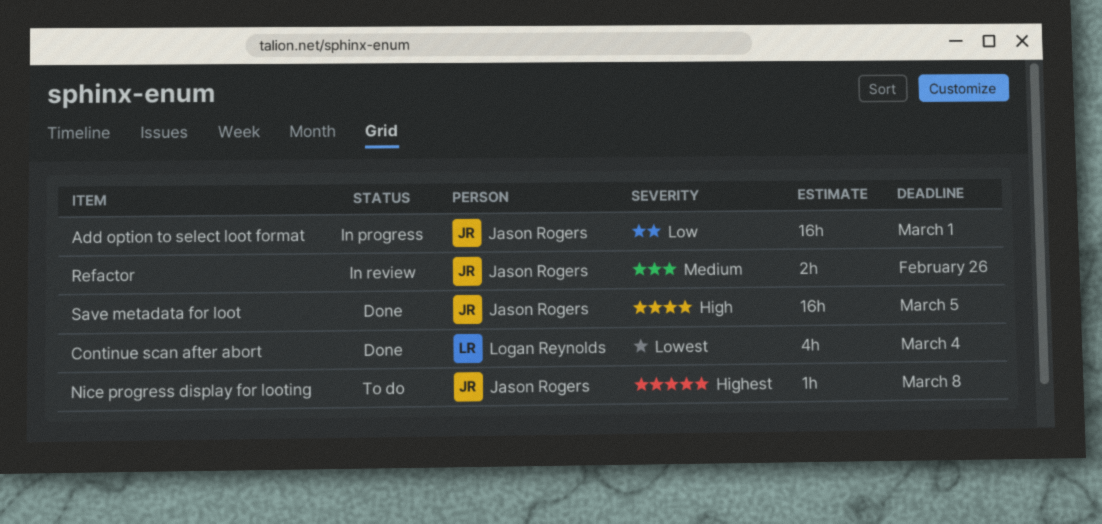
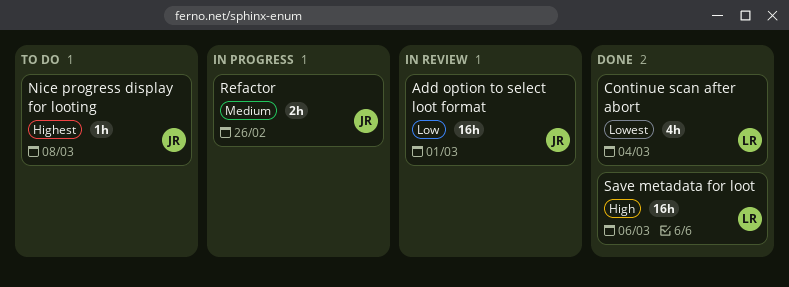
Add option to select loot format, status: In progress -> In review
Refactor, status: In review -> In progress
Save metadata for loot, owner: Jason Rogers -> Logan Reynolds
Save metadata for loot, due: Mar 5 -> Mar 6

